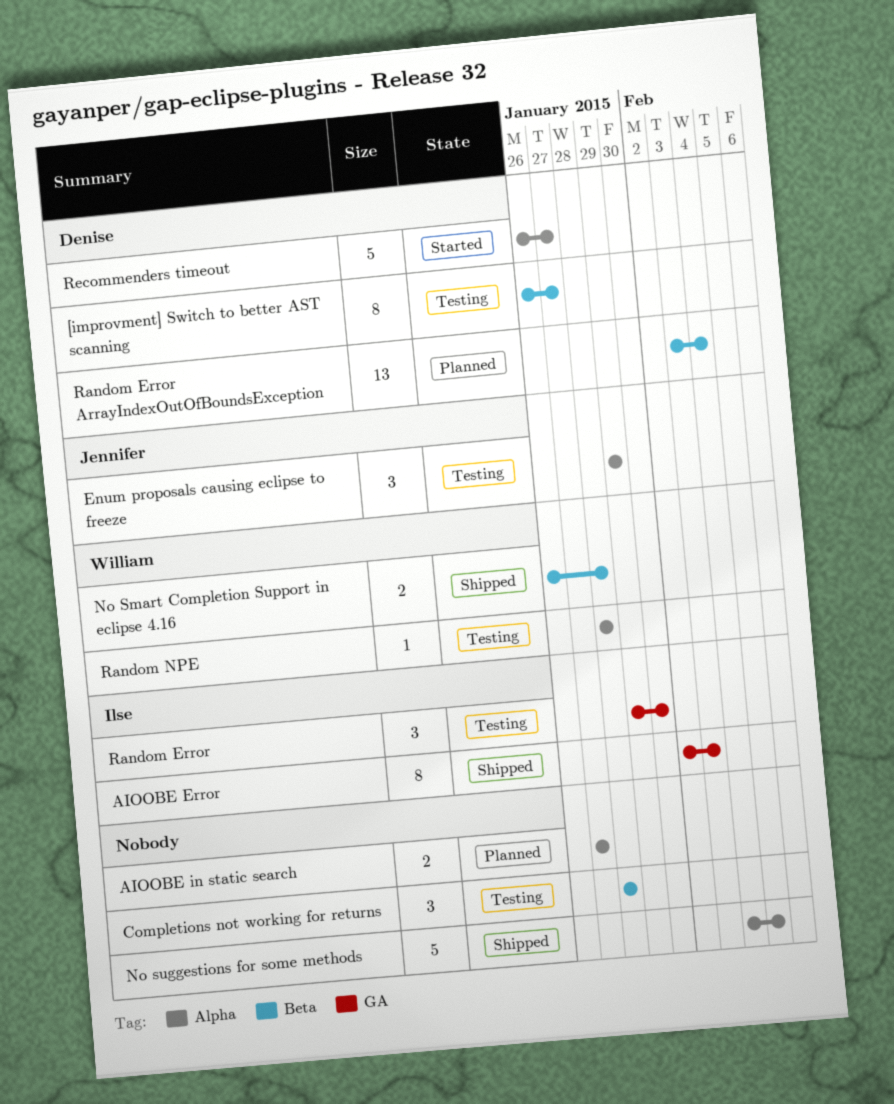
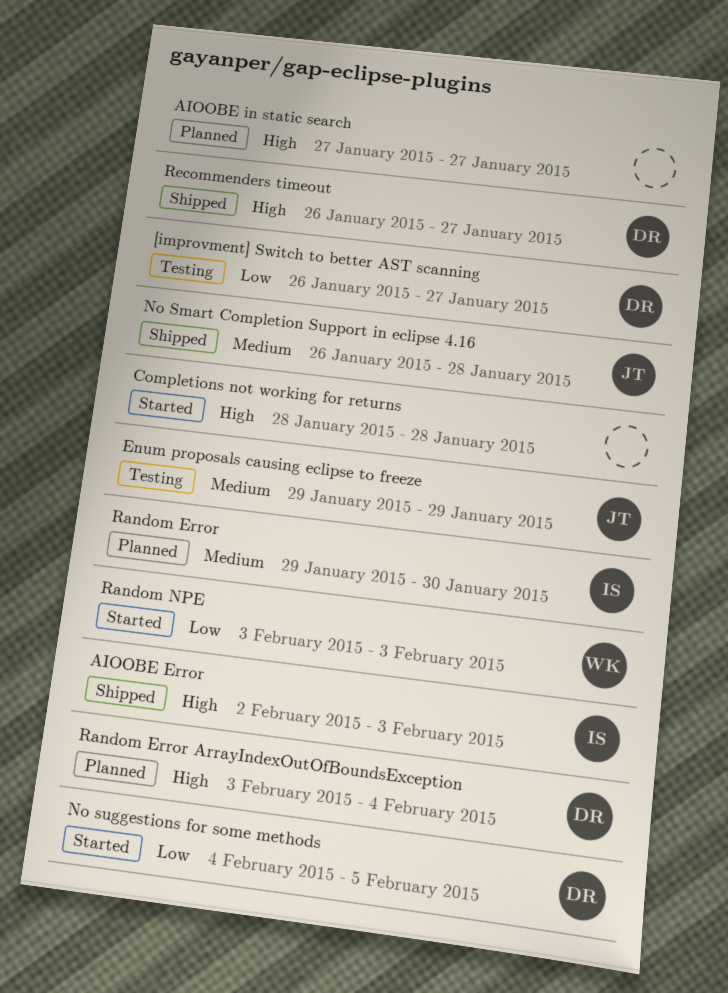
Completions not working for returns, status: Testing -> Started
No Smart Completion Support in eclipse 4.16, owner: William -> Jennifer
No suggestions for some methods, status: Shipped -> Started
No suggestions for some methods, owner: none -> Denise
Random Error, status: Testing -> Planned
Random NPE, status: Testing -> Started
Random NPE, start: Jan 28 -> Feb 3
Random NPE, due: Jan 28 -> Feb 3
Recommenders timeout, status: Started -> Shipped

